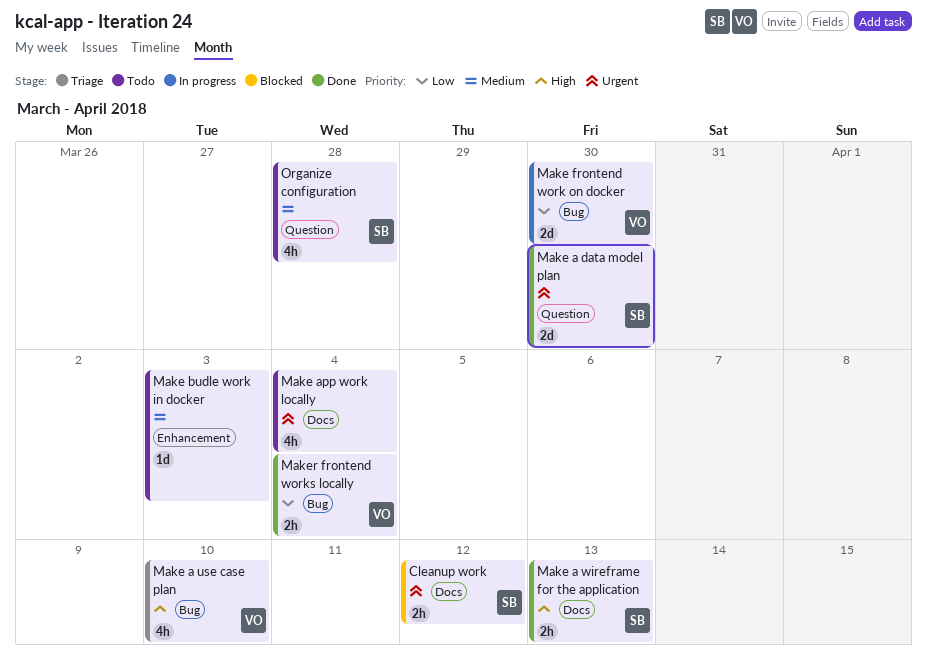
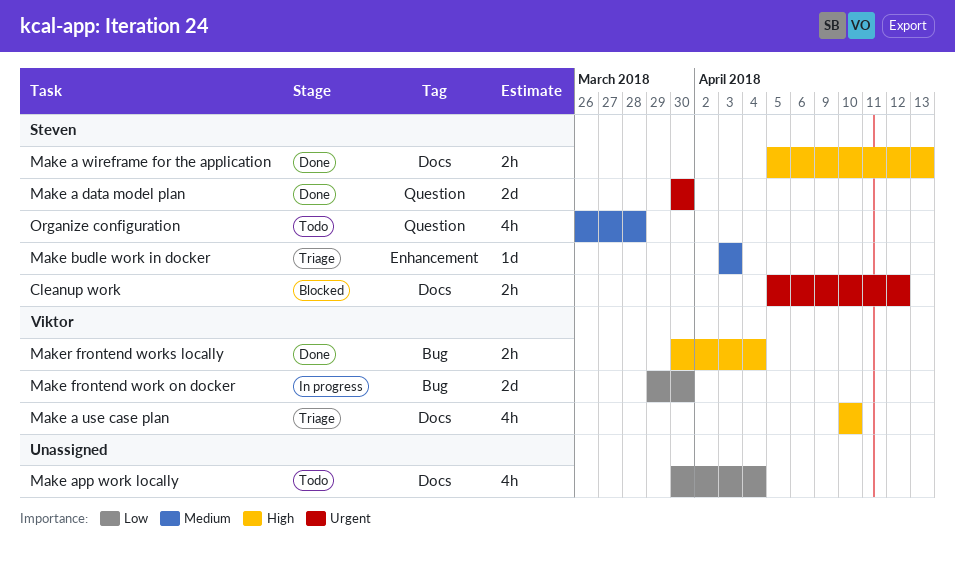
Make a use case plan, label: Bug -> Docs
Make app work locally, priority: Urgent -> Low
Make budle work in docker, status: Todo -> Triage
Make budle work in docker, owner: none -> Steven
Maker frontend works locally, priority: Low -> High

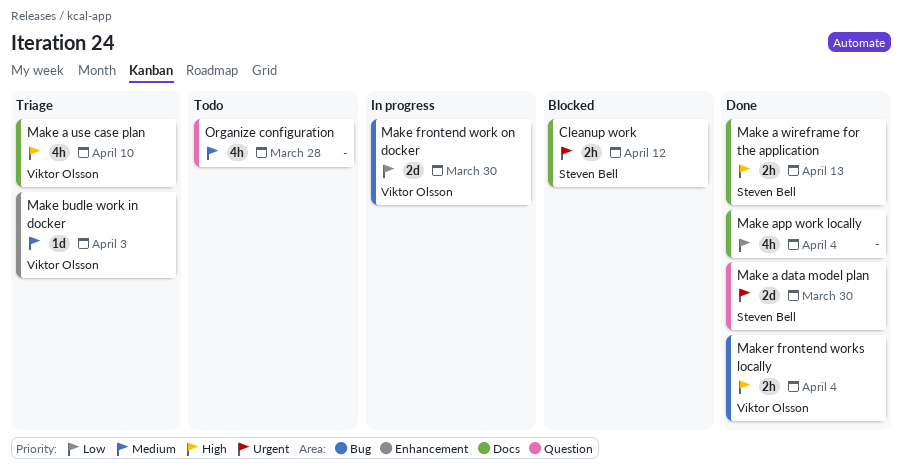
Make app work locally, status: Todo -> Done
Make budle work in docker, owner: Steven Bell -> Viktor Olsson
Organize configuration, owner: Steven Bell -> none

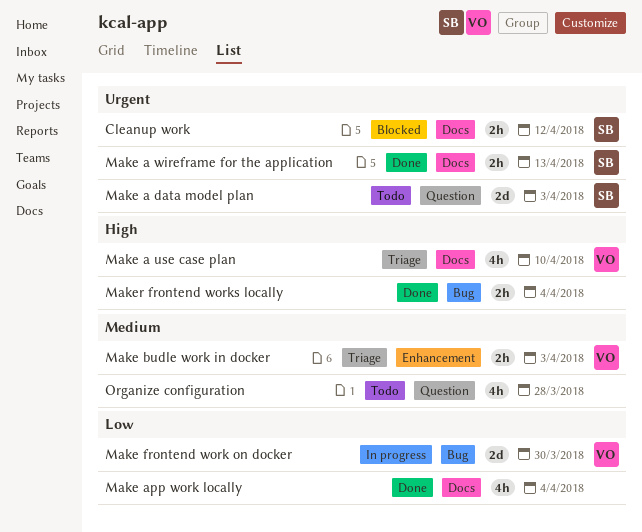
Make a data model plan, status: Done -> Todo
Make a data model plan, due: Mar 30 -> Apr 3
Make a wireframe for the application, priority: High -> Urgent
Make budle work in docker, estimate: 1d -> 2h
Maker frontend works locally, owner: Viktor Olsson -> none

